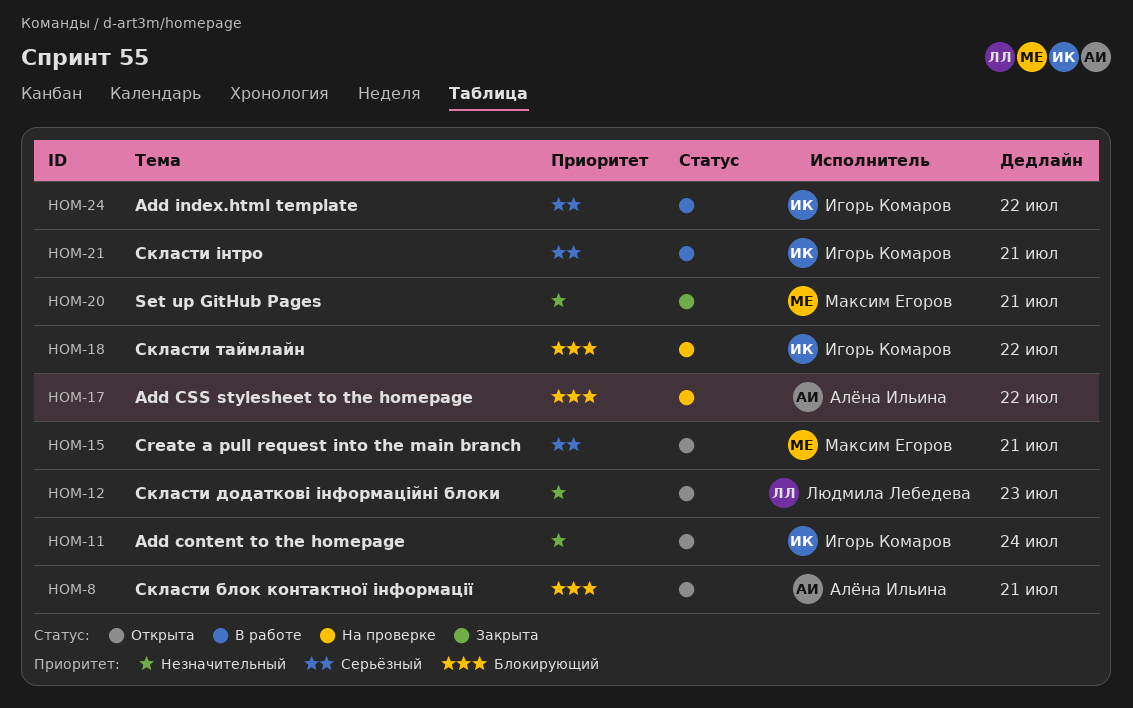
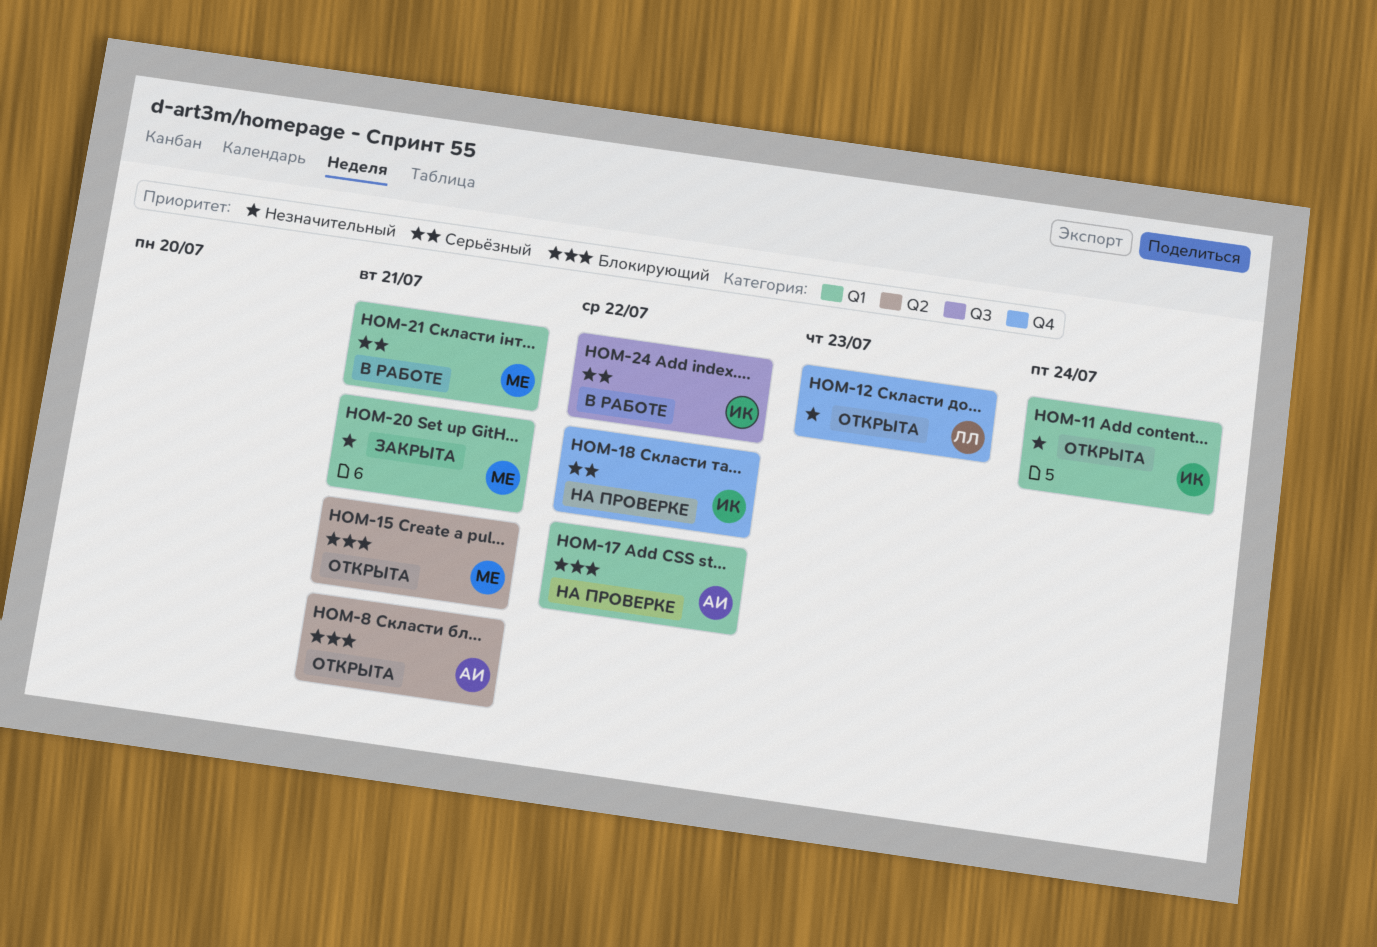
HOM-15, priority: Серьёзный -> Блокирующий
HOM-18, priority: Блокирующий -> Серьёзный
HOM-21, owner: Игорь Комаров -> Максим Егоров

